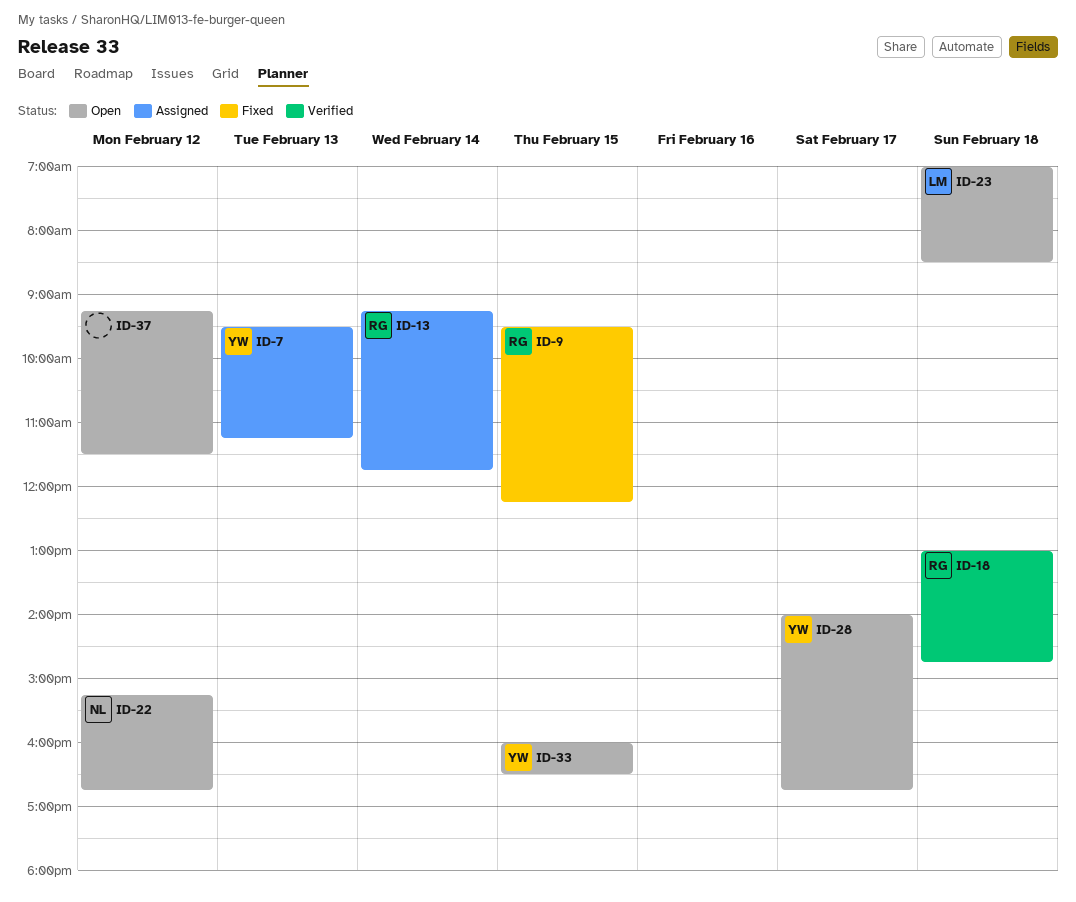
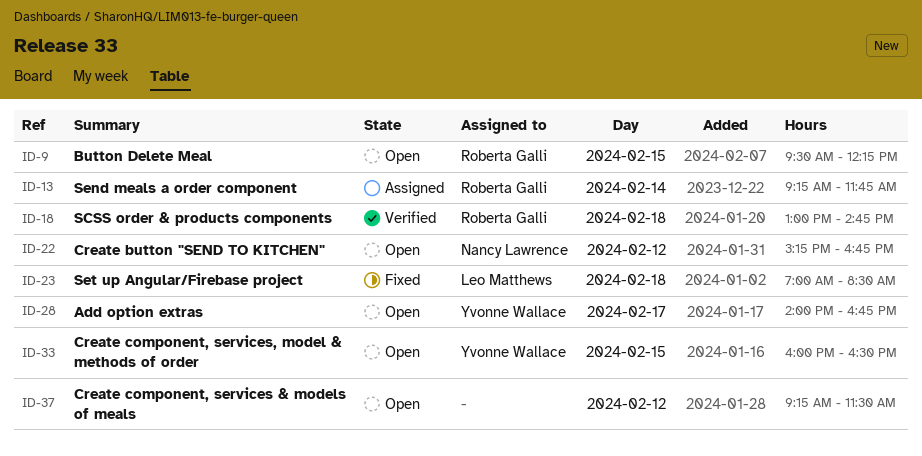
ID-7: present -> none
ID-9, status: Fixed -> Open
ID-23, status: Open -> Fixed

